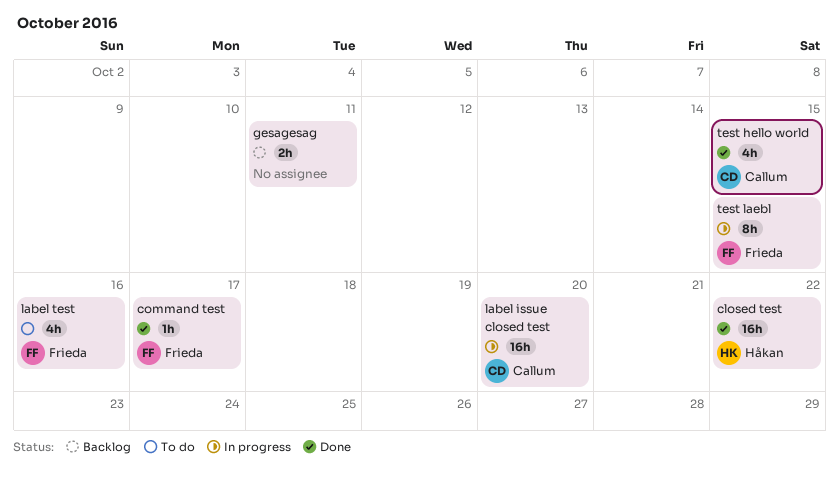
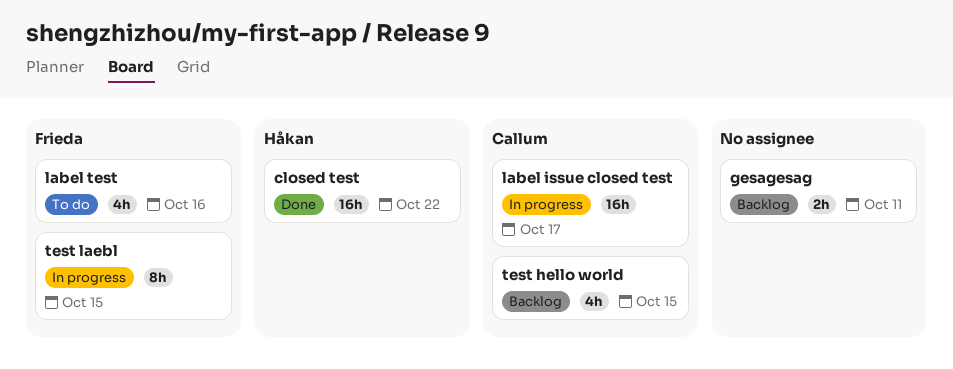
command test: present -> none
label issue closed test, due: Oct 20 -> Oct 17
test hello world, status: Done -> Backlog

